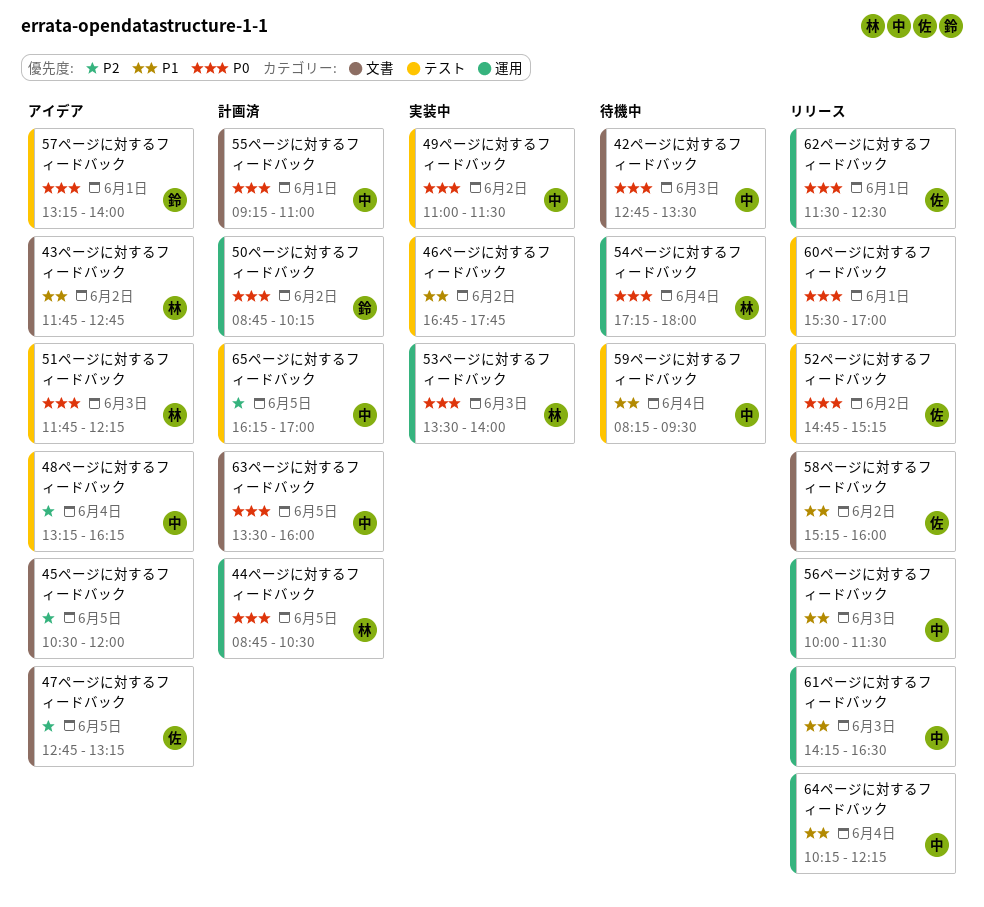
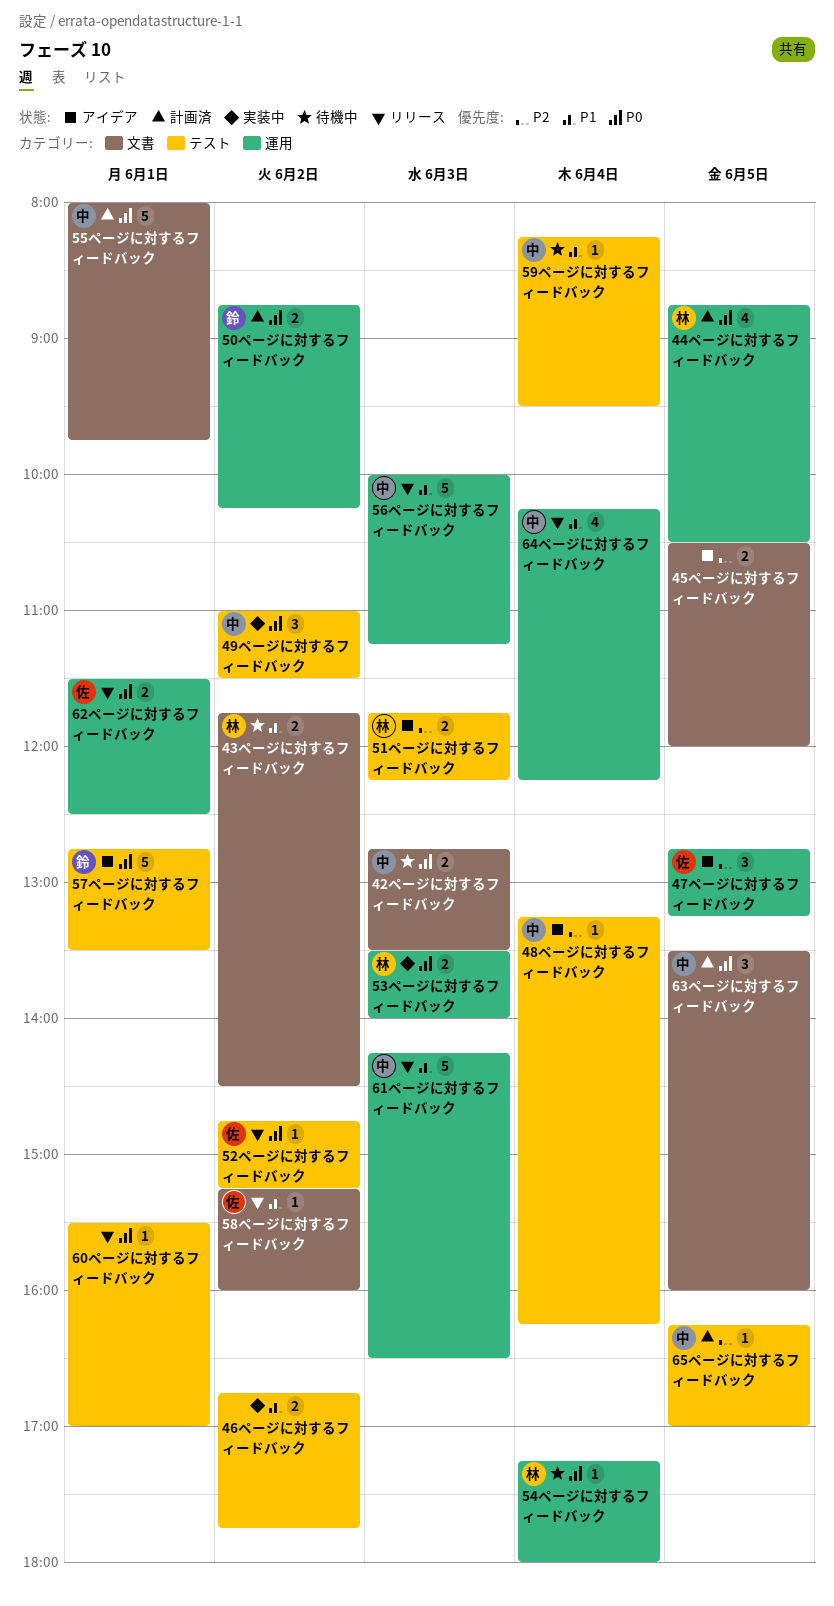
43ページに対するフィードバック, status: アイデア -> 待機中
43ページに対するフィードバック, ends: 12:45 -> 14:30
47ページに対するフィードバック, label: 文書 -> 運用
51ページに対するフィードバック, priority: P0 -> P2
55ページに対するフィードバック, begins: 09:15 -> 08:00
55ページに対するフィードバック, ends: 11:00 -> 09:45
56ページに対するフィードバック, ends: 11:30 -> 11:15
57ページに対するフィードバック, begins: 13:15 -> 12:45
57ページに対するフィードバック, ends: 14:00 -> 13:30

